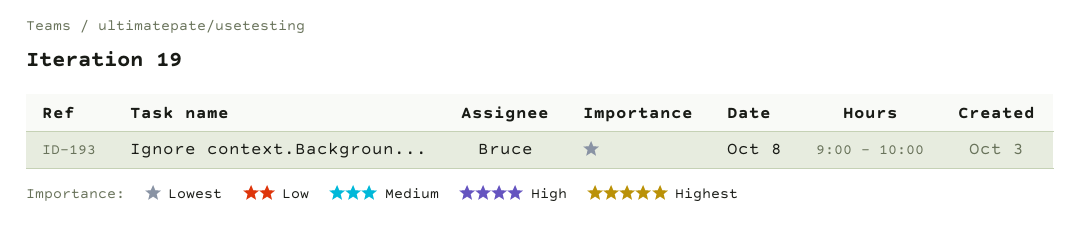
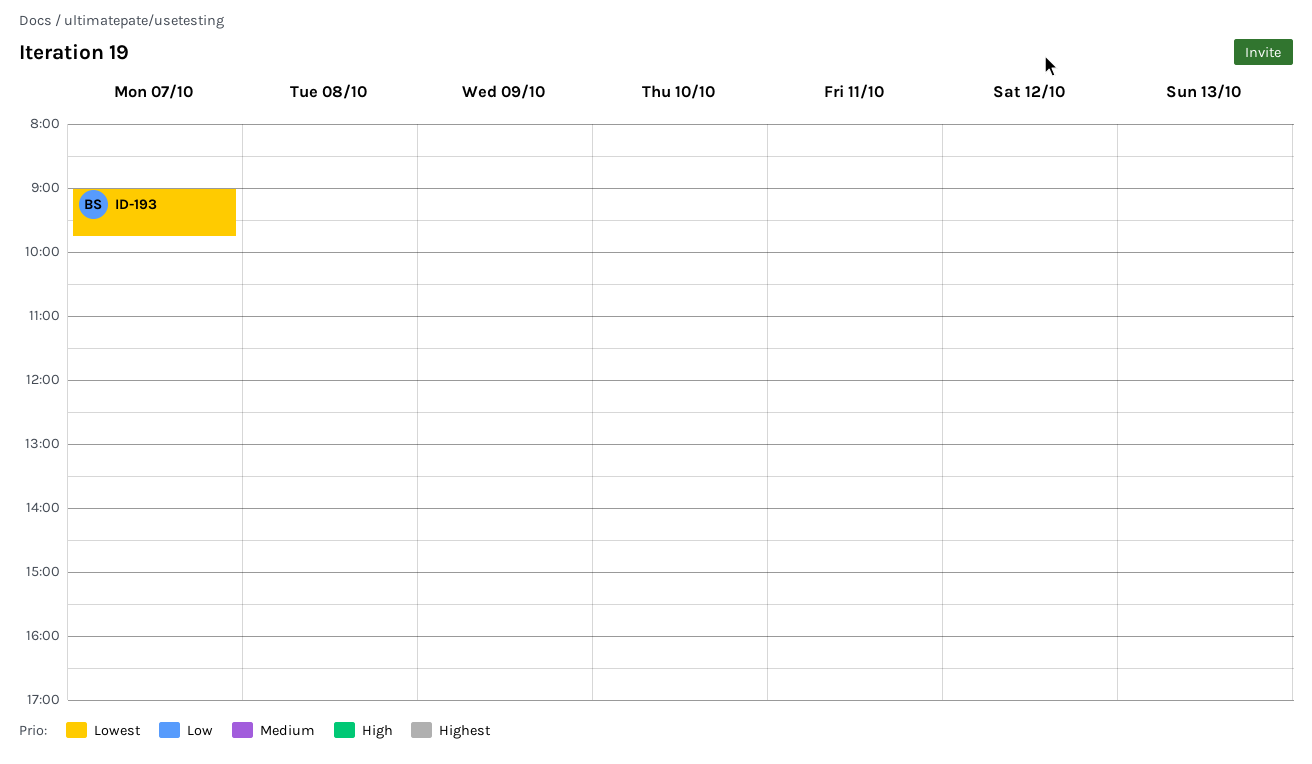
ID-193, day: Oct 8 -> Oct 7
ID-193, ends: 10:00 -> 09:45

